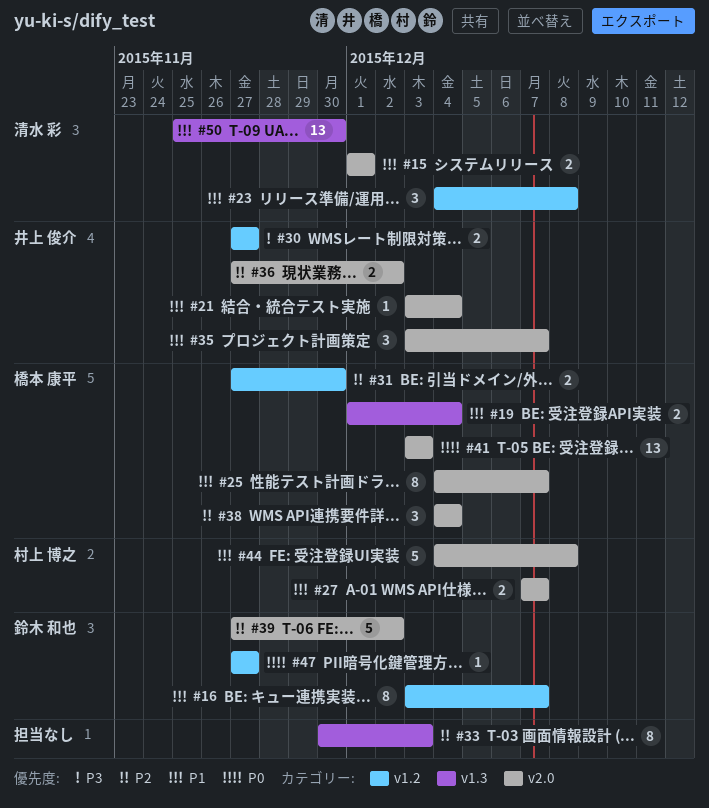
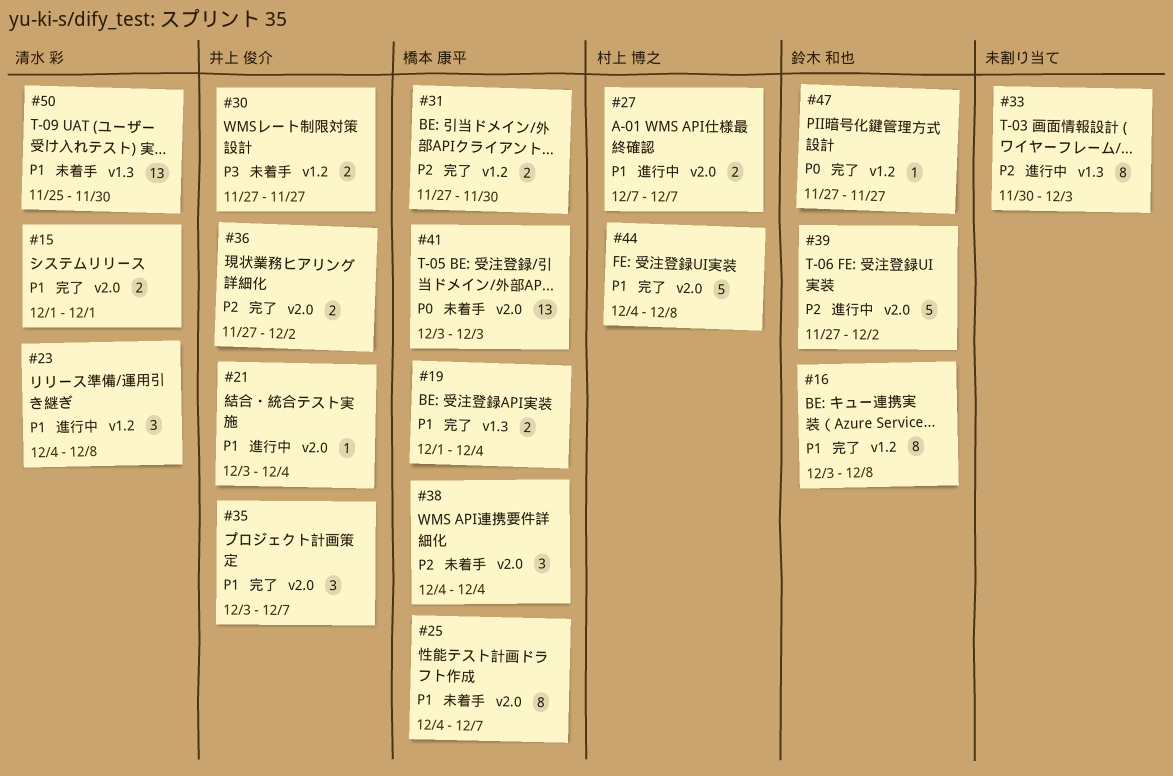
#16, due: Dec 7 -> Dec 8

